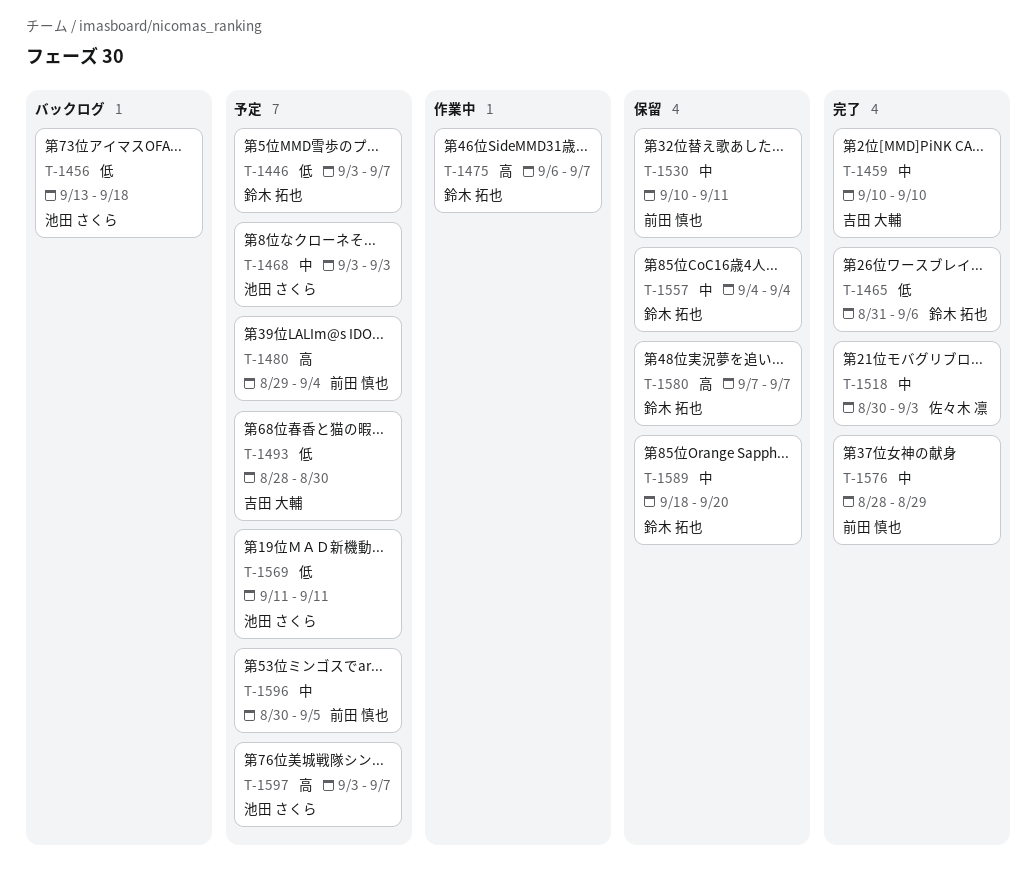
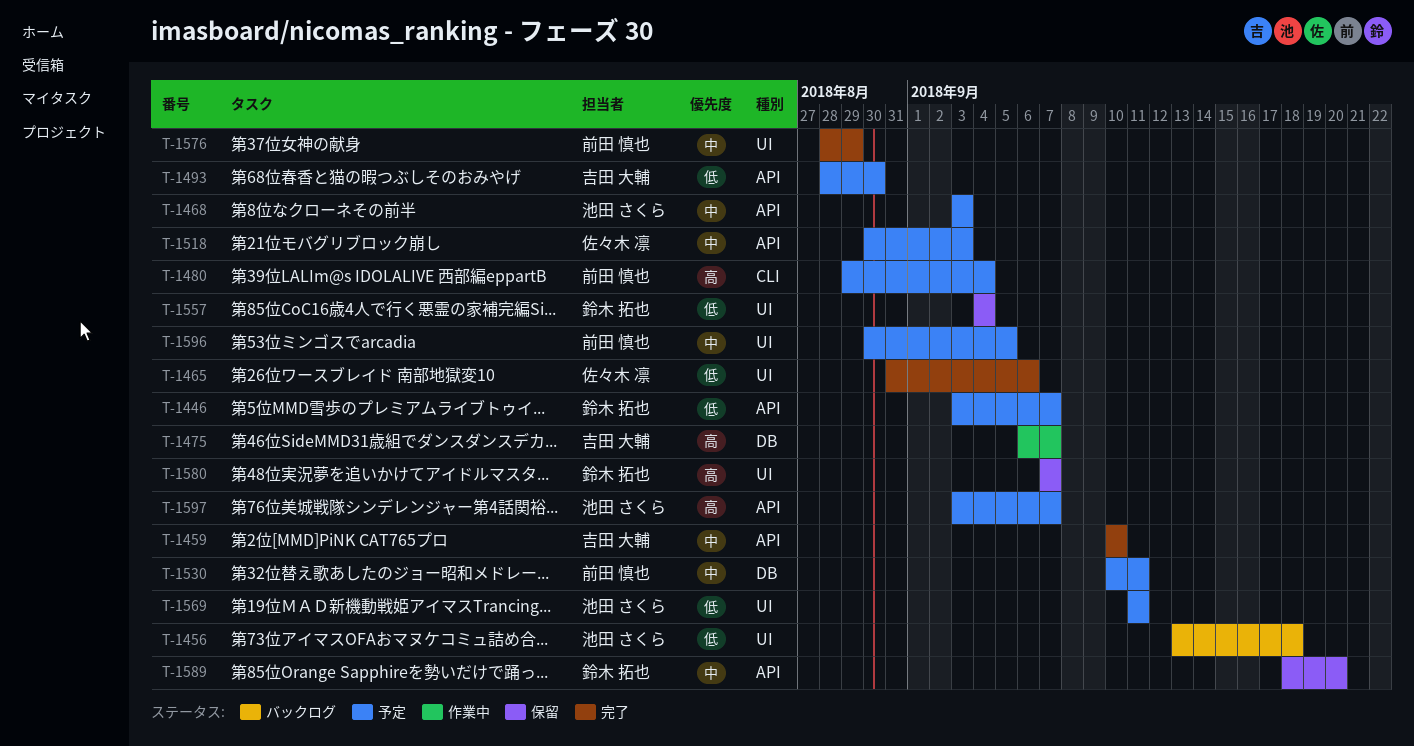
T-1465, owner: 鈴木 拓也 -> 佐々木 凛
T-1475, owner: 鈴木 拓也 -> 吉田 大輔
T-1518, status: 完了 -> 予定
T-1530, status: 保留 -> 予定
T-1557, priority: 中 -> 低

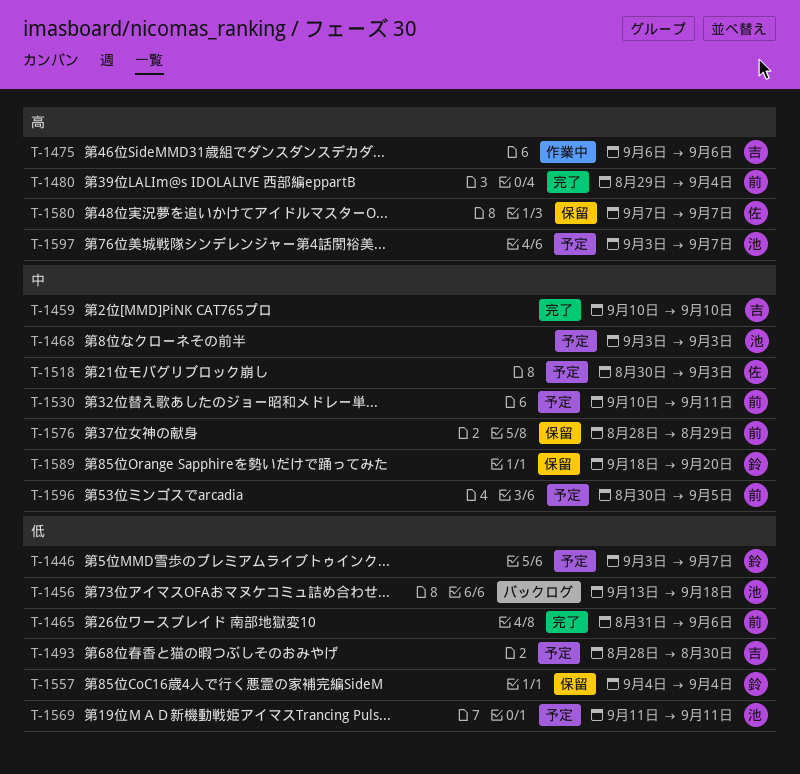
T-1465, owner: 佐々木 凛 -> 前田 慎也
T-1475, due: Sep 7 -> Sep 6
T-1480, status: 予定 -> 完了
T-1576, status: 完了 -> 保留
T-1580, owner: 鈴木 拓也 -> 佐々木 凛

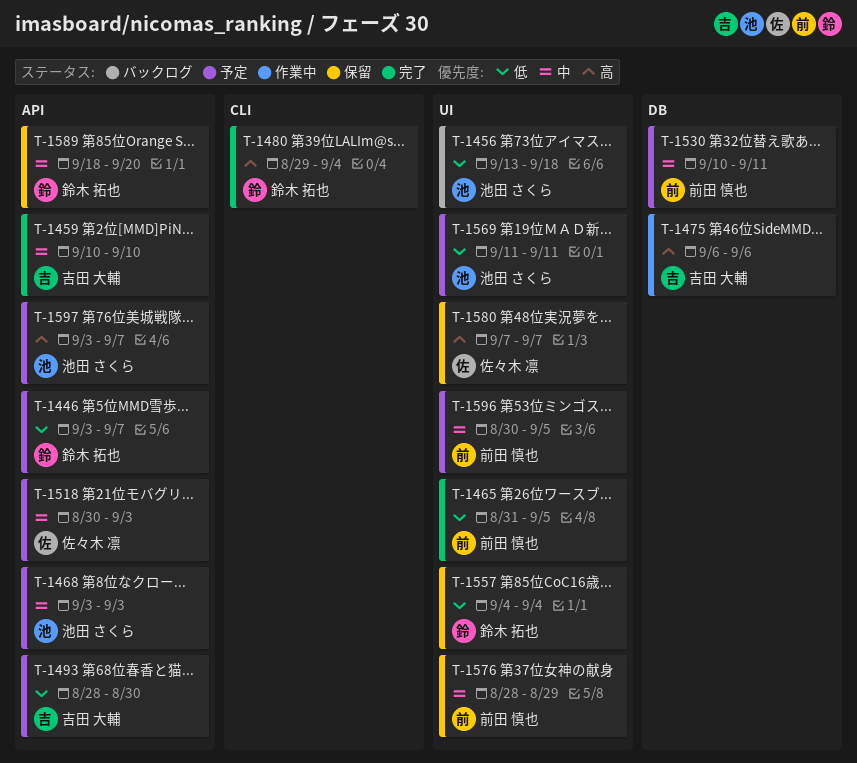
T-1465, due: Sep 6 -> Sep 5
T-1480, owner: 前田 慎也 -> 鈴木 拓也

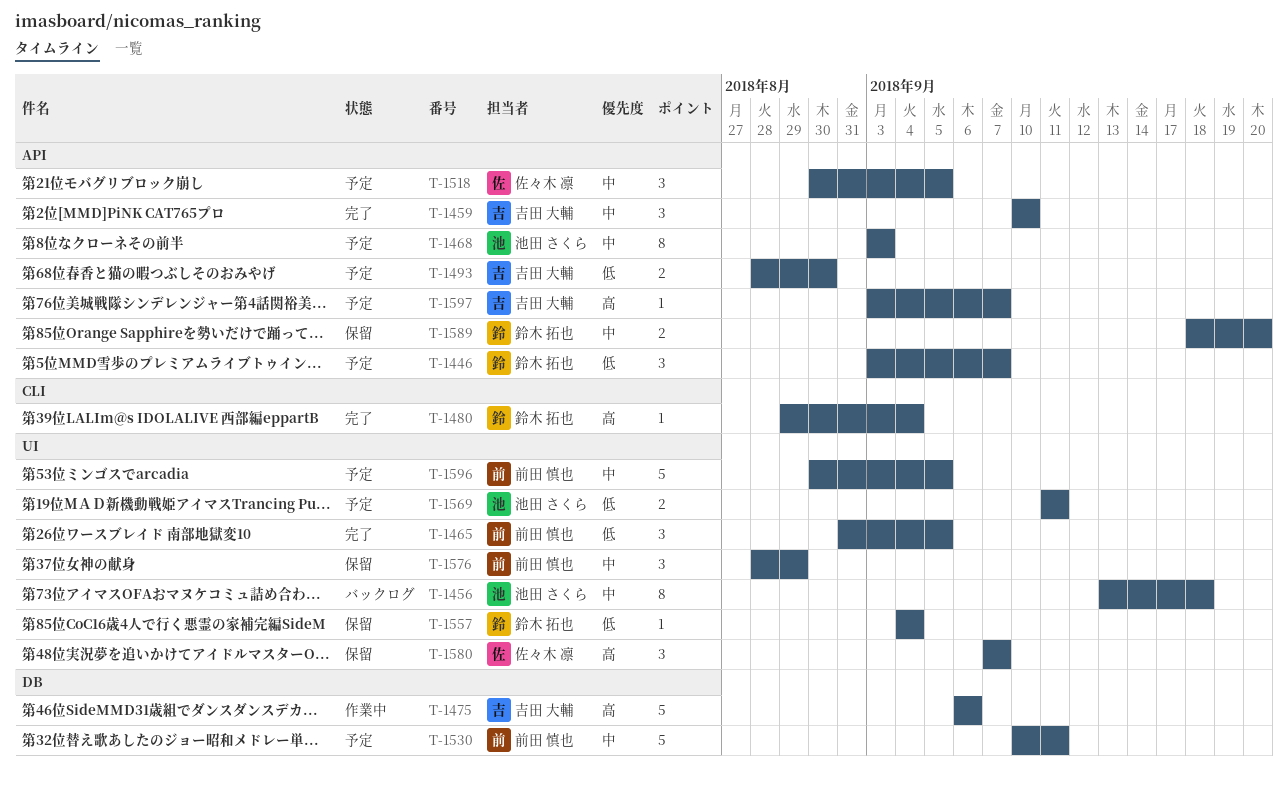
T-1456, priority: 低 -> 中
T-1518, due: Sep 3 -> Sep 5
T-1597, owner: 池田 さくら -> 吉田 大輔

